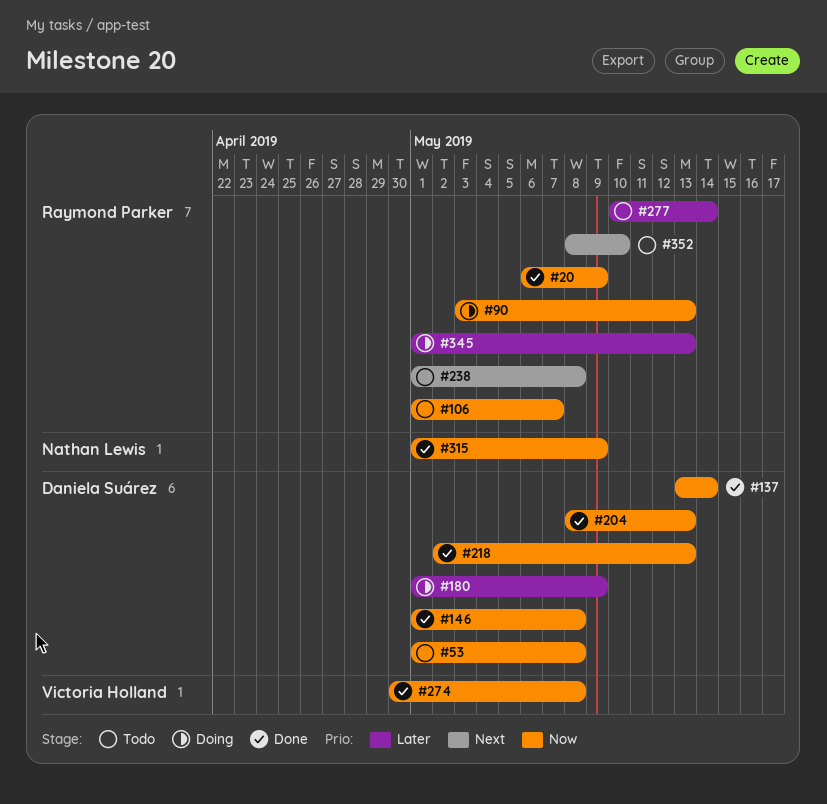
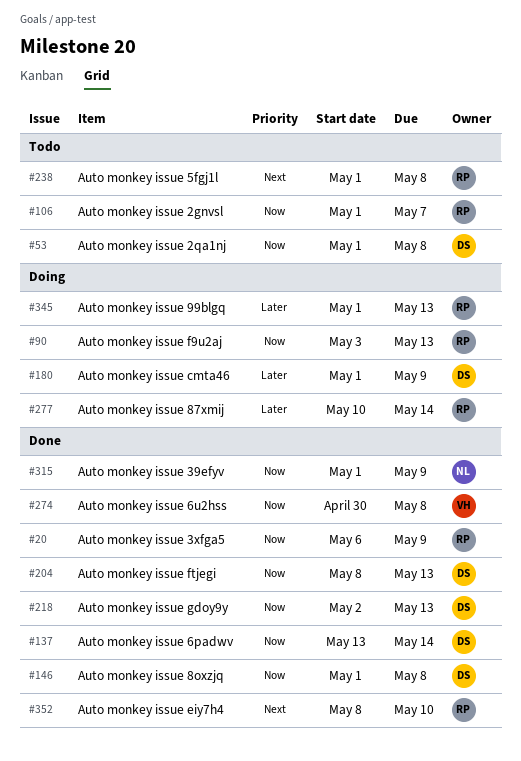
#277, status: Todo -> Doing
#352, status: Todo -> Done

